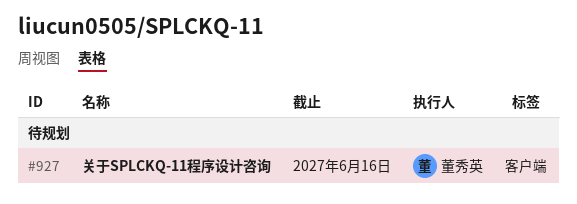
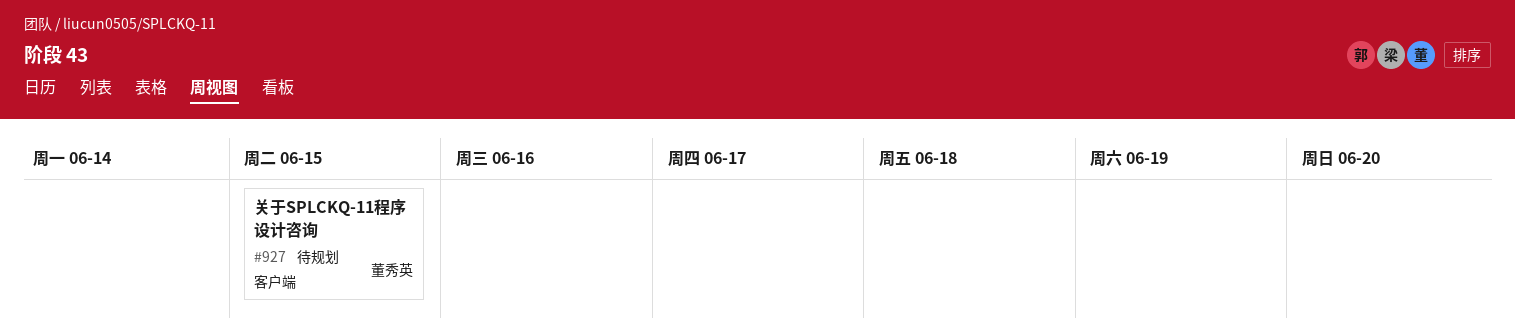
#927, due: Jun 16 -> Jun 15

